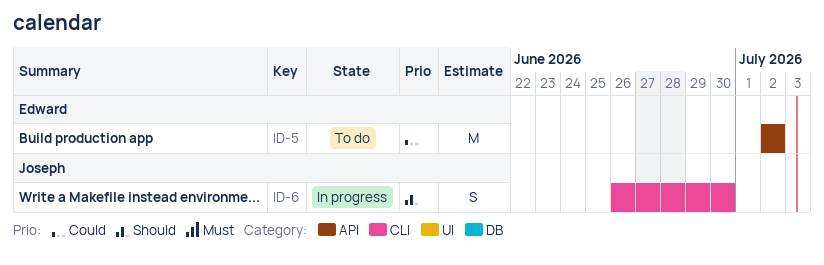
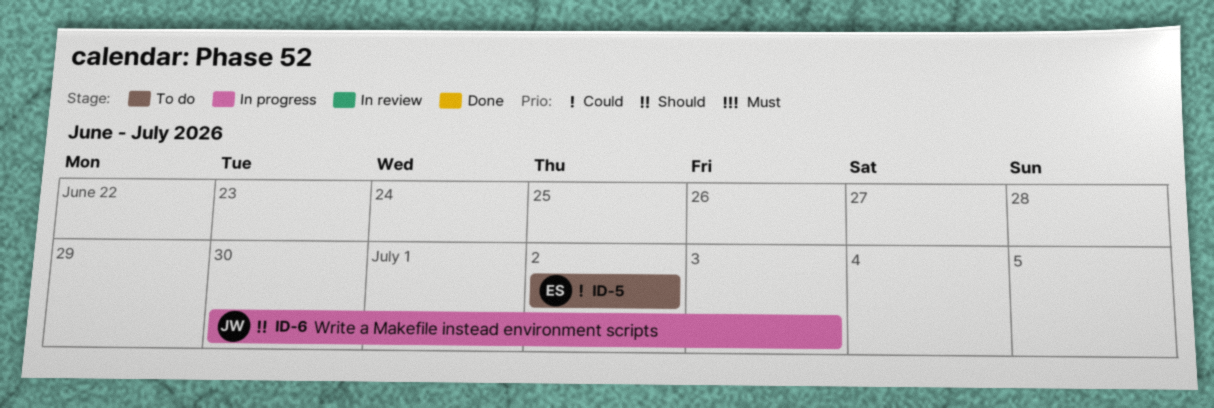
ID-6, start: Jun 26 -> Jun 30
ID-6, due: Jun 30 -> Jul 3

